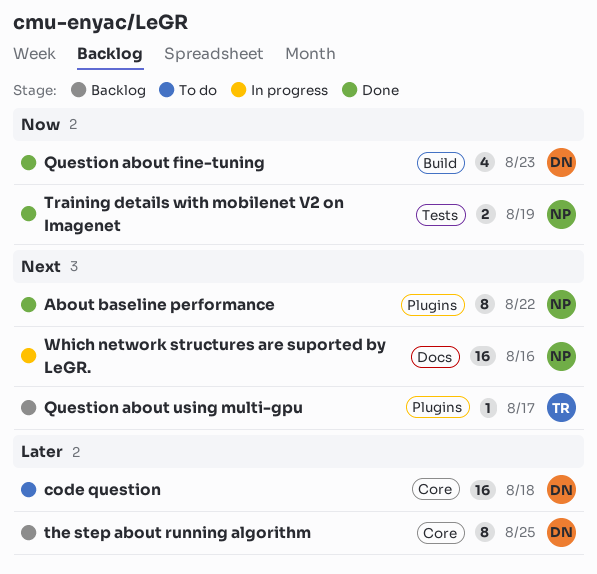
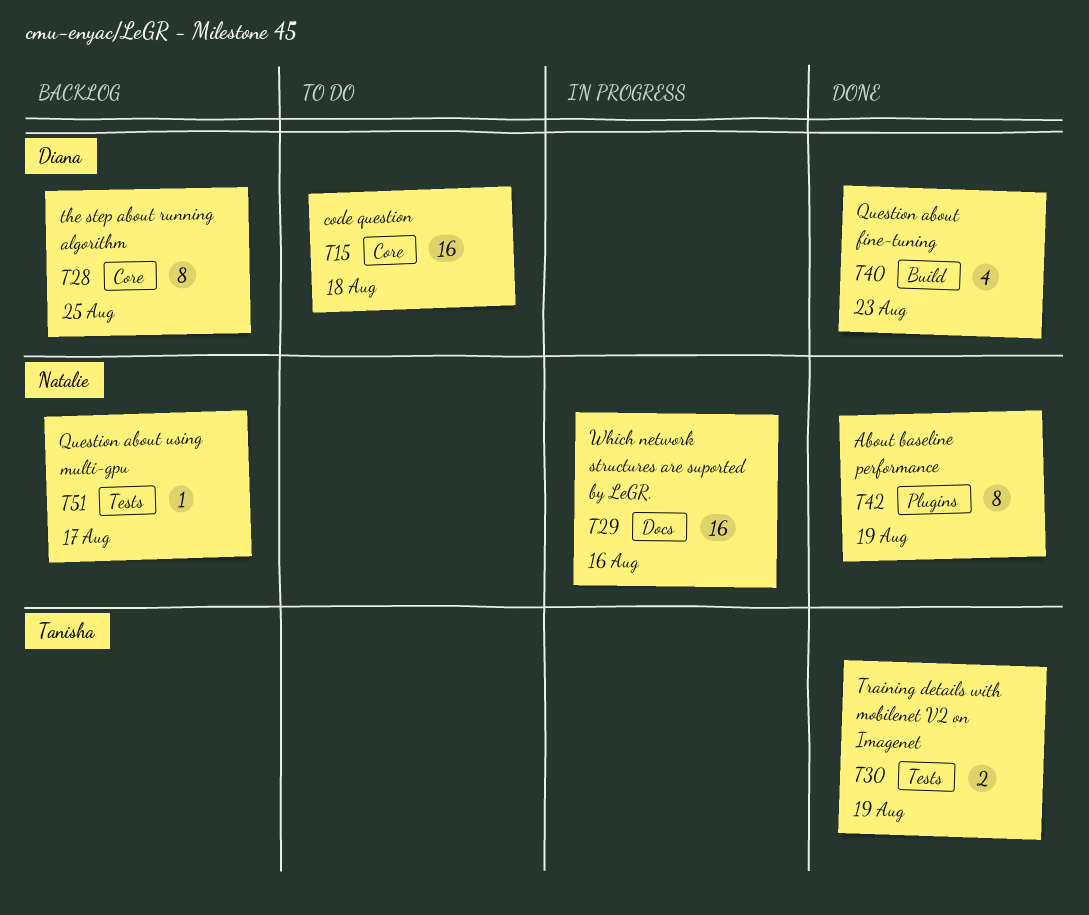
About baseline performance, due: Aug 22 -> Aug 19
Question about using multi-gpu, owner: Tanisha -> Natalie
Question about using multi-gpu, label: Plugins -> Tests
Training details with mobilenet V2 on Imagenet, owner: Natalie -> Tanisha

